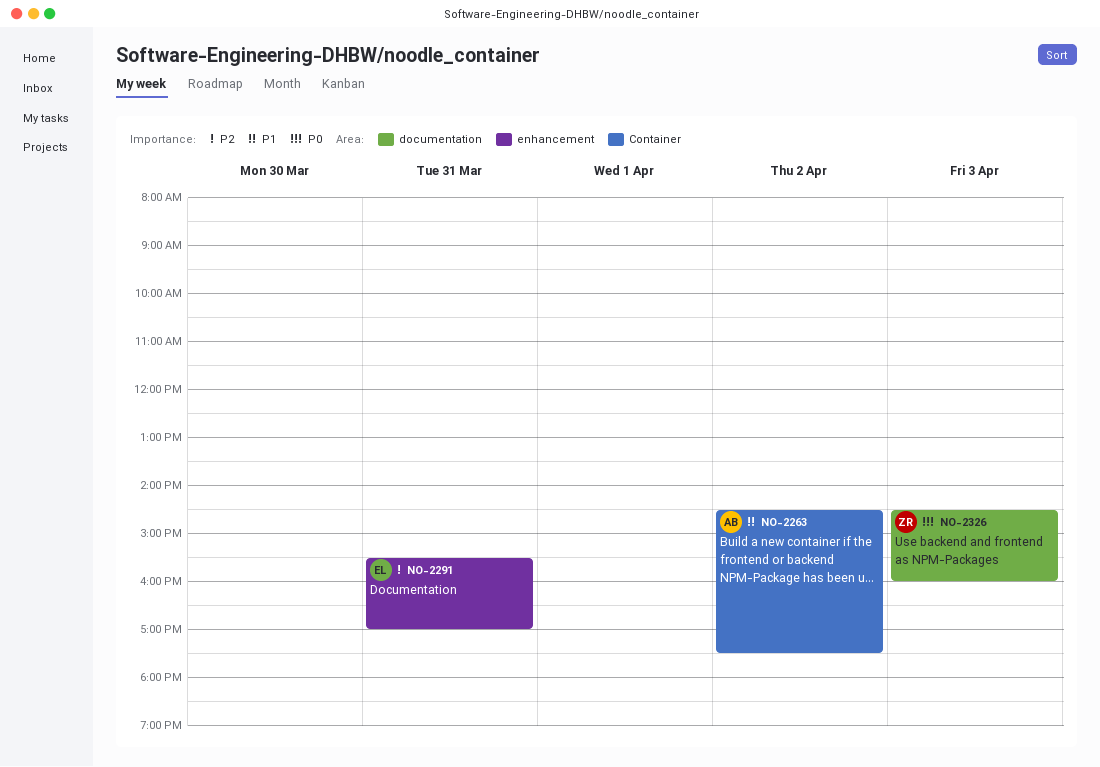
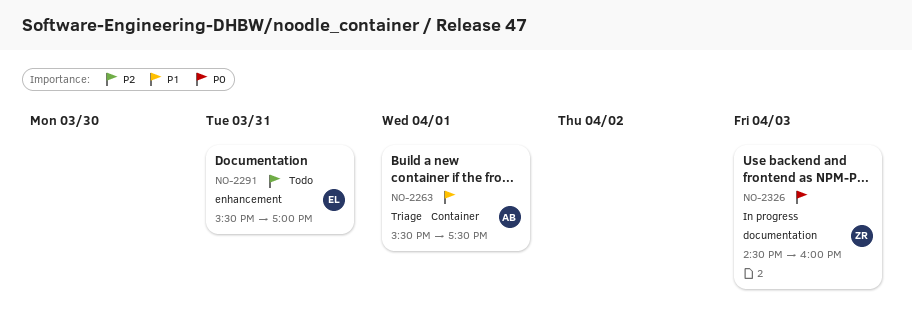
NO-2263, day: Apr 2 -> Apr 1
NO-2263, begins: 14:30 -> 15:30

